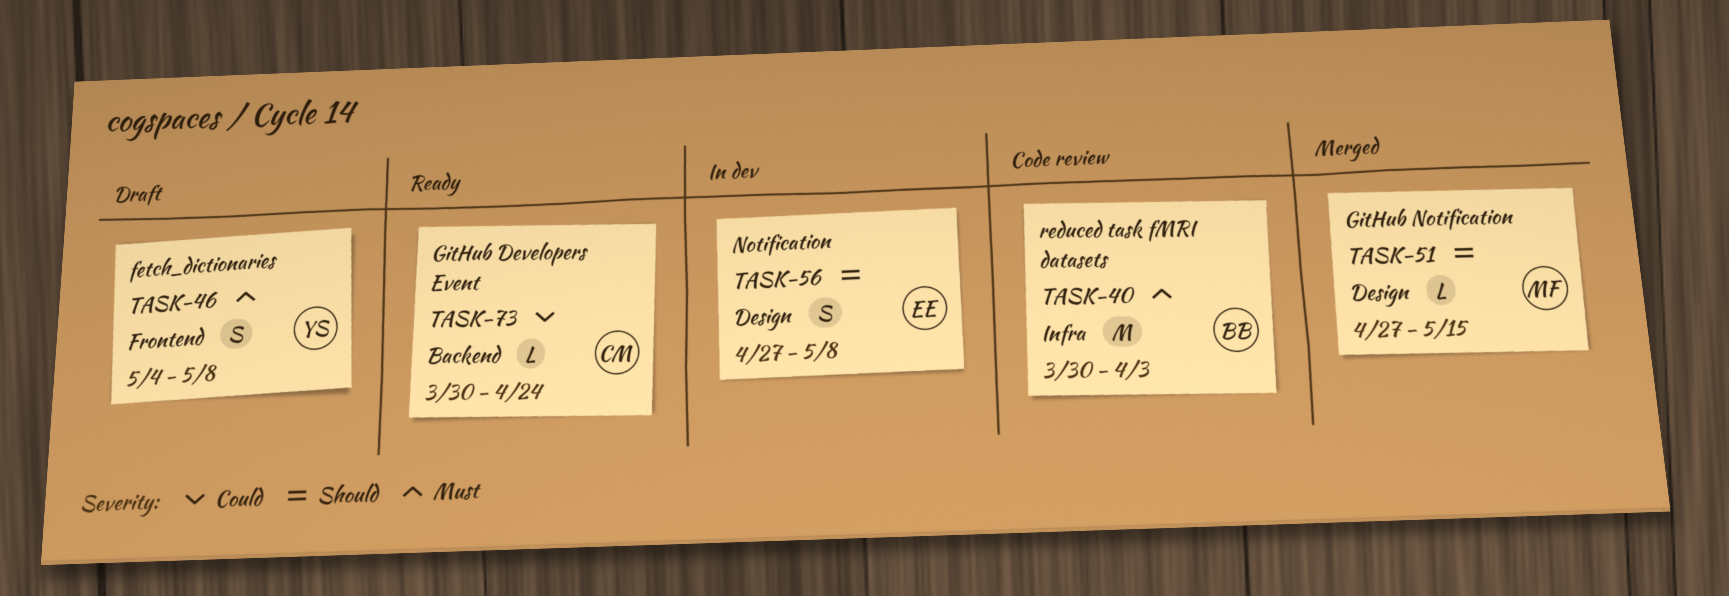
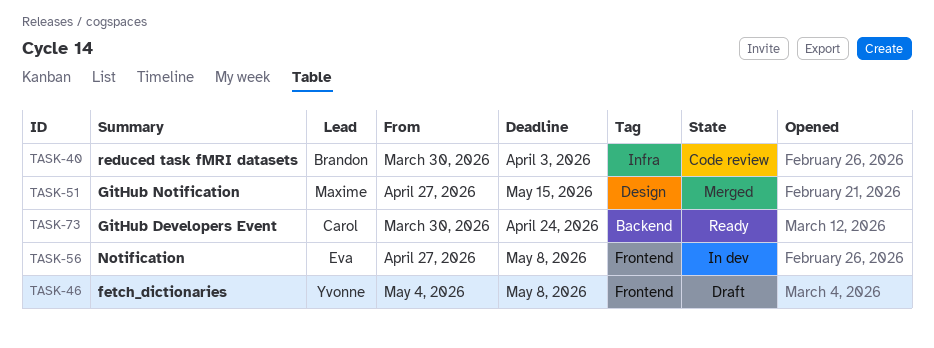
TASK-56, label: Design -> Frontend

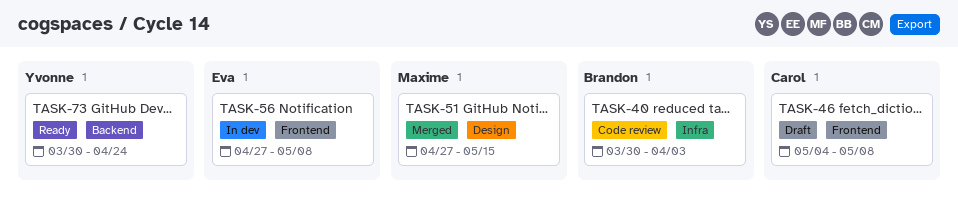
TASK-46, owner: Yvonne -> Carol
TASK-73, owner: Carol -> Yvonne

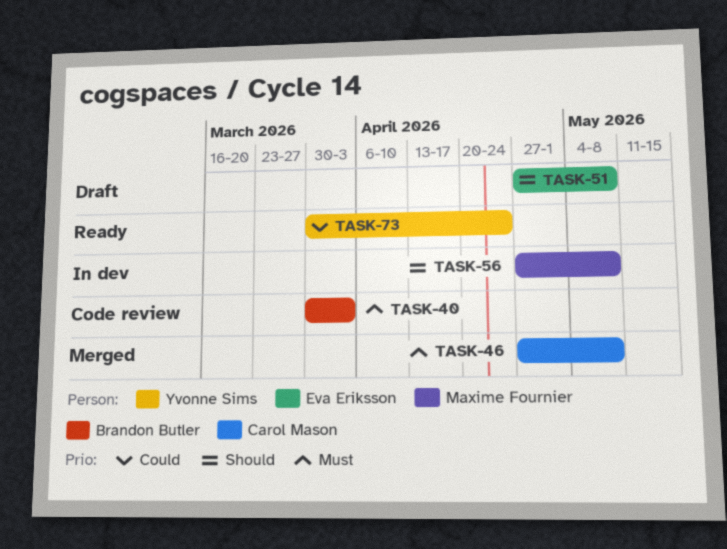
TASK-46, status: Draft -> Merged
TASK-46, start: May 4 -> Apr 27
TASK-51, status: Merged -> Draft
TASK-51, owner: Maxime Fournier -> Eva Eriksson
TASK-51, due: May 15 -> May 8
TASK-56, owner: Eva Eriksson -> Maxime Fournier

